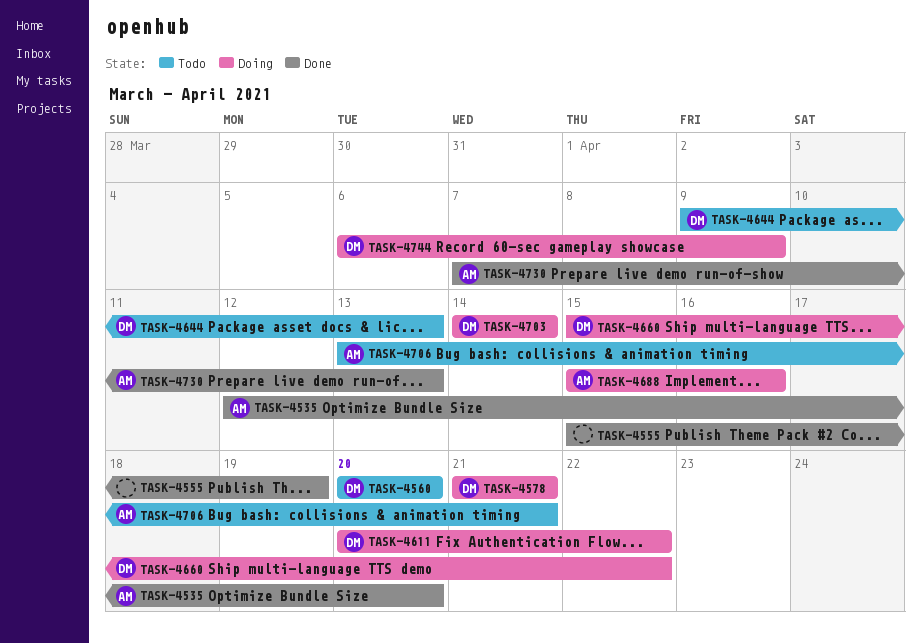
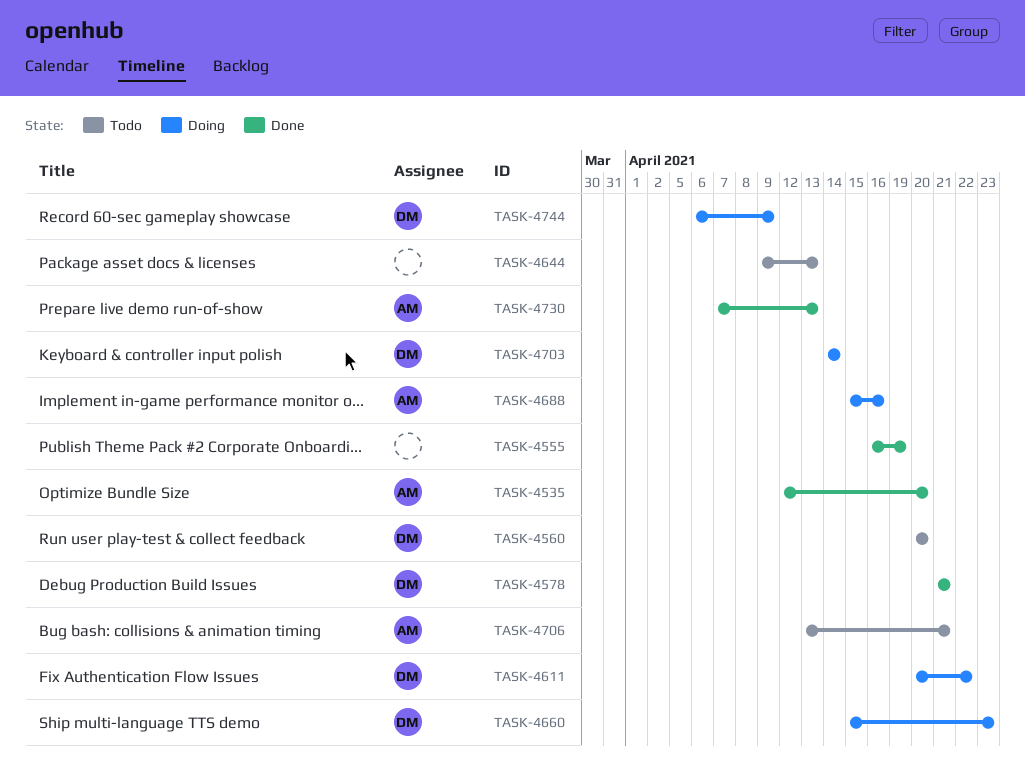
TASK-4555, start: Apr 15 -> Apr 16
TASK-4578, status: Doing -> Done
TASK-4644, owner: DM -> none
TASK-4660, due: Apr 22 -> Apr 23

